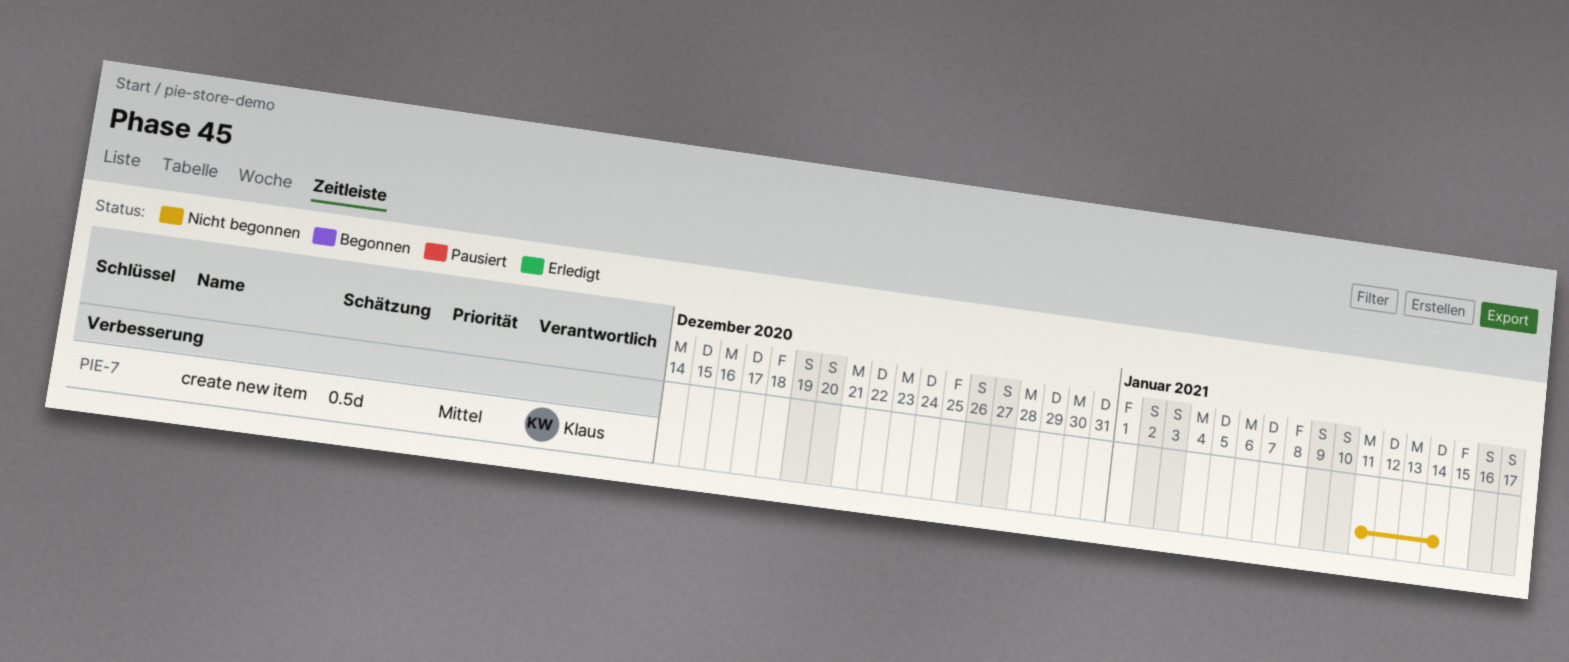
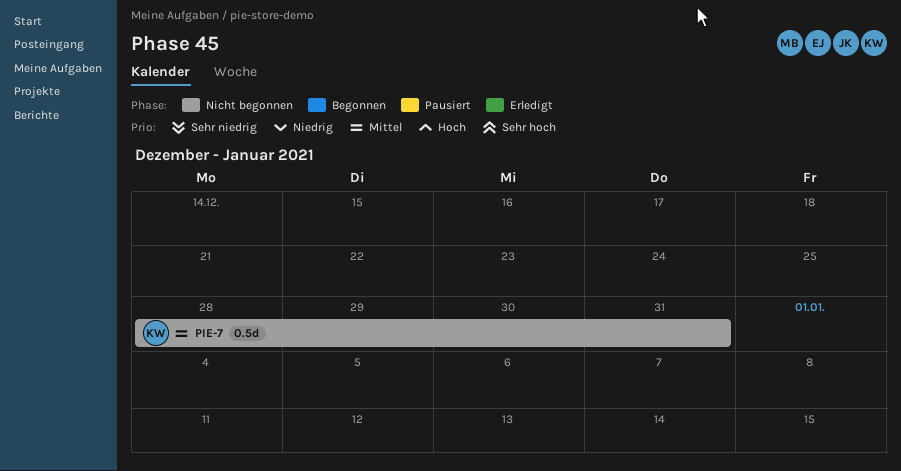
PIE-7, start: Jan 11 -> Dec 28
PIE-7, due: Jan 14 -> Dec 31

